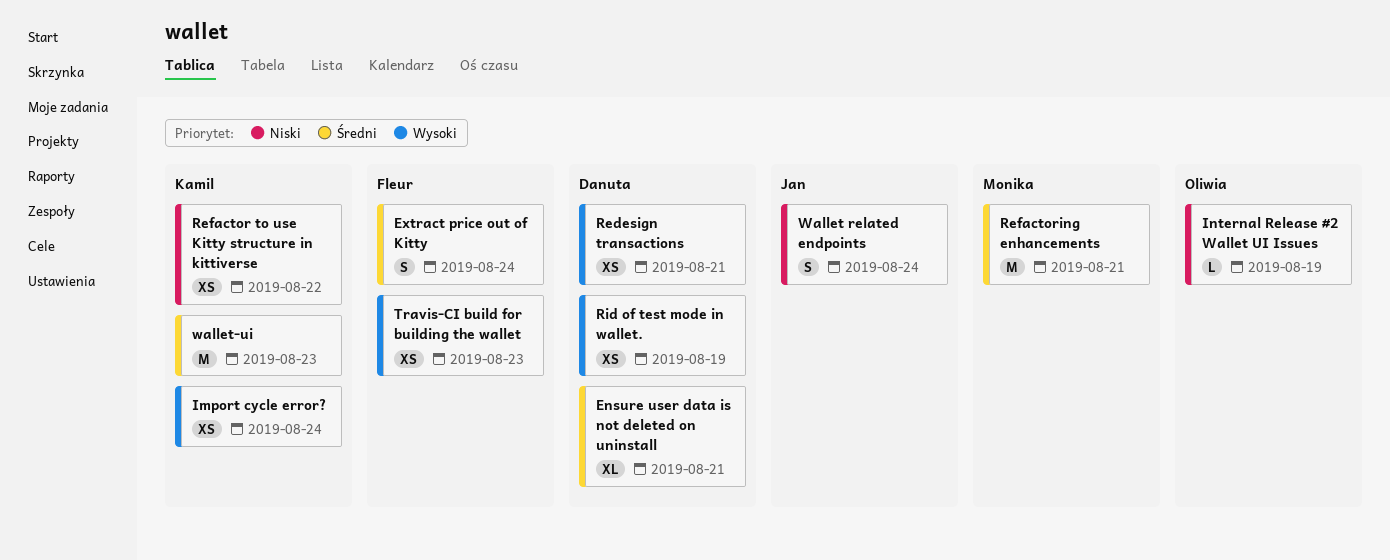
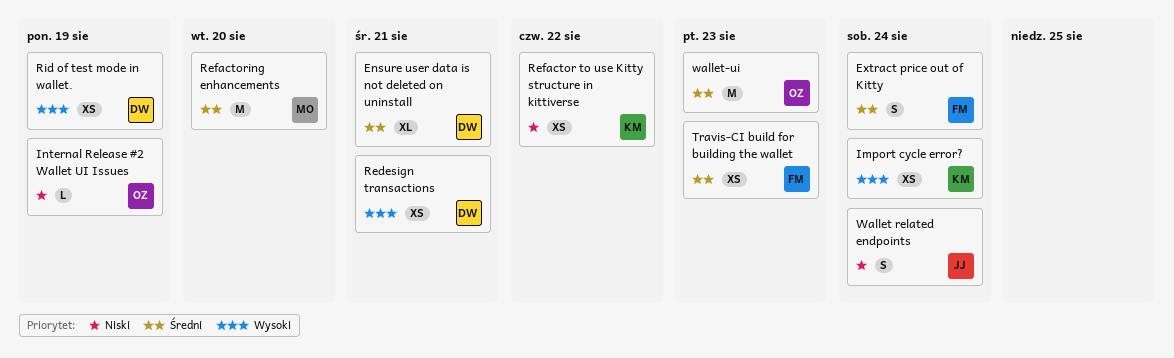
Refactoring enhancements, due: Aug 21 -> Aug 20
Travis-CI build for building the wallet, priority: Wysoki -> Średni
wallet-ui, owner: Kamil -> Oliwia

